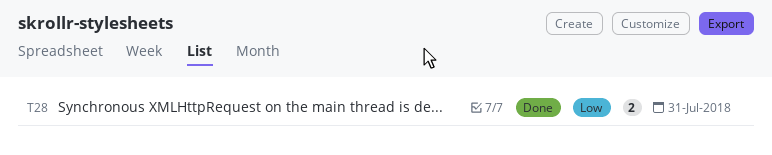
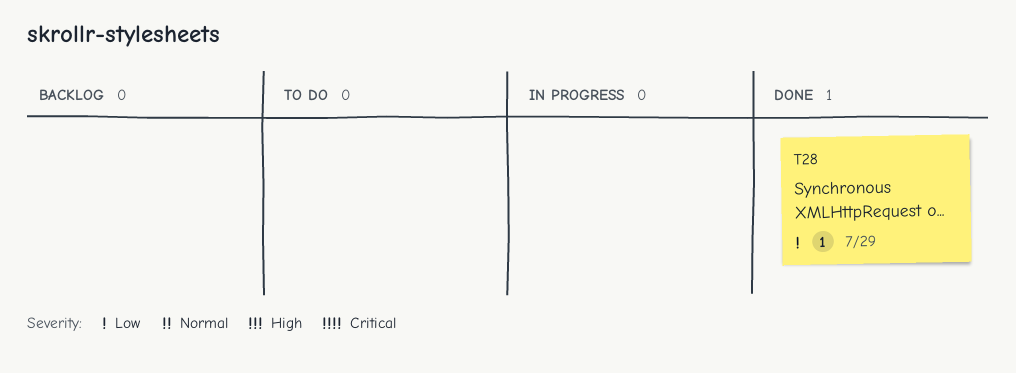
T28, estimate: 2 -> 1
T28, due: Jul 31 -> Jul 29

